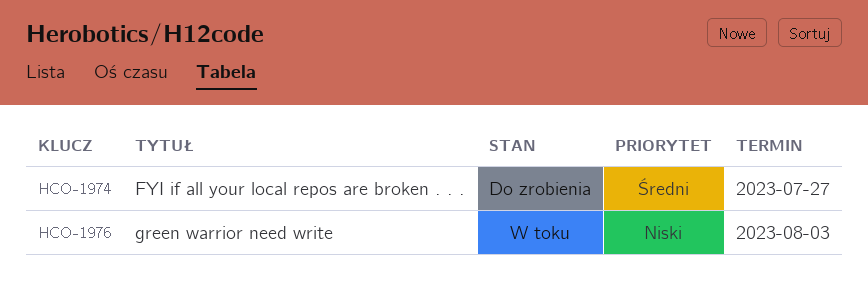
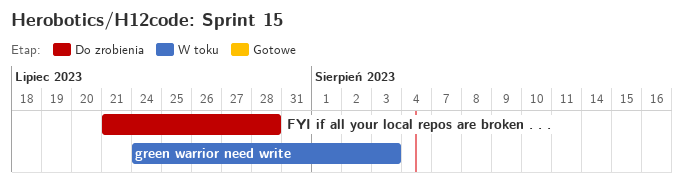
FYI if all your local repos are broken . . ., due: Jul 27 -> Jul 28

